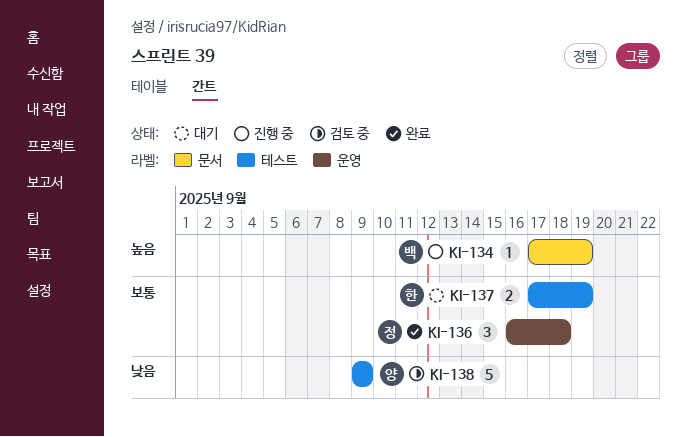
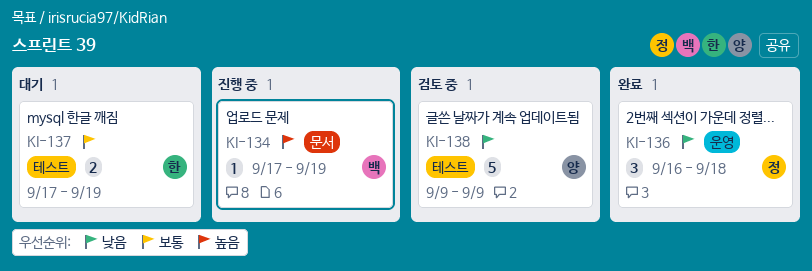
KI-136, priority: 보통 -> 낮음

